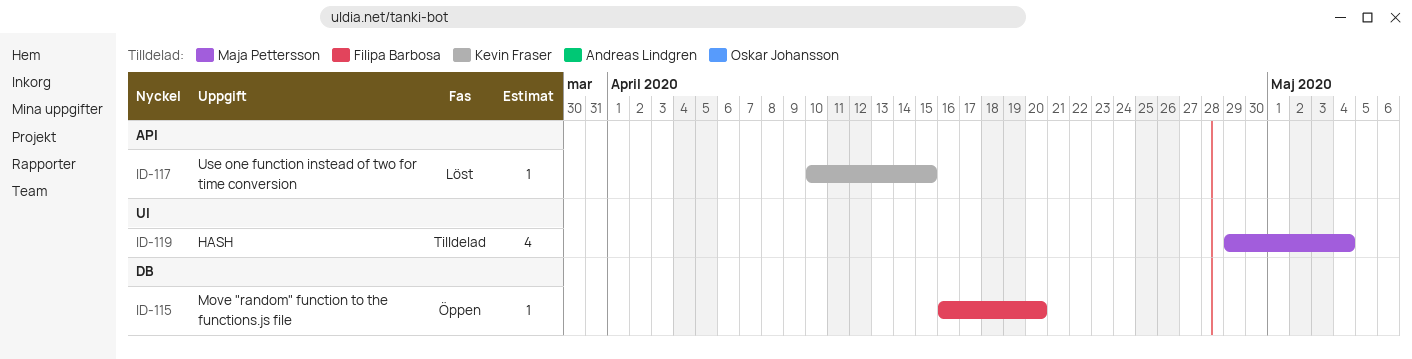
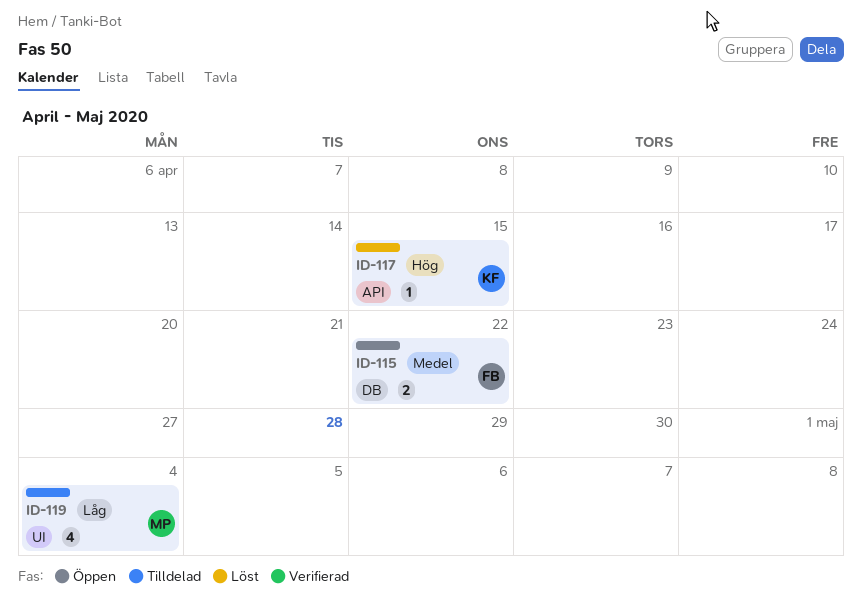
ID-115, estimate: 1 -> 2
ID-115, due: Apr 20 -> Apr 22

